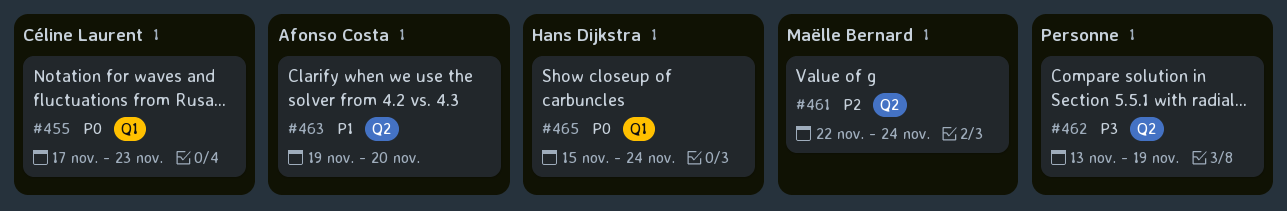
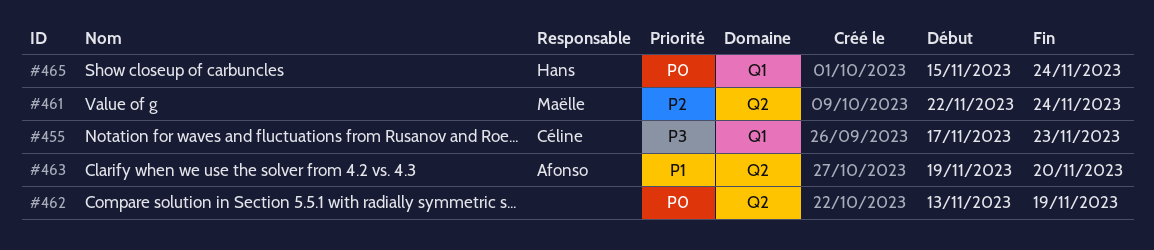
#455, priority: P0 -> P3
#462, priority: P3 -> P0

